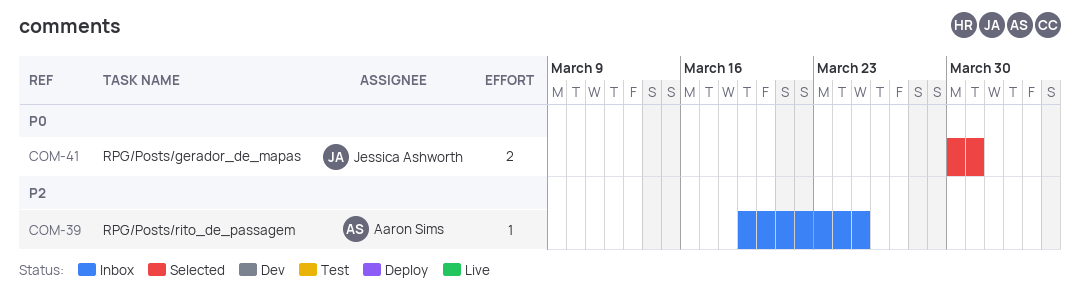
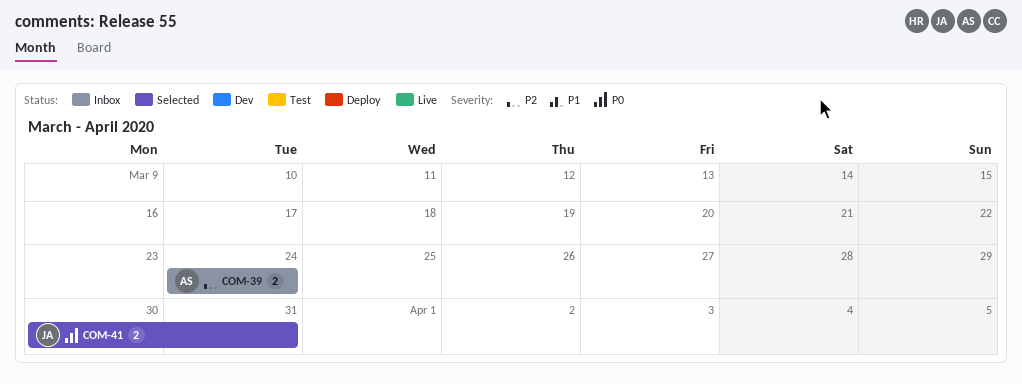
COM-39, estimate: 1 -> 2
COM-39, start: Mar 19 -> Mar 24
COM-39, due: Mar 25 -> Mar 24

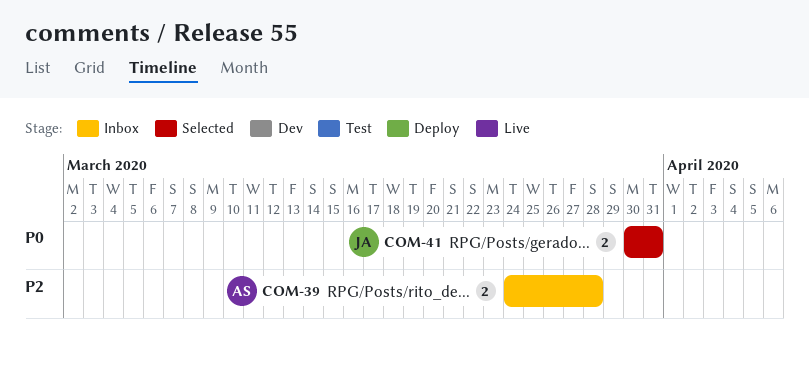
COM-39, due: Mar 24 -> Mar 28

